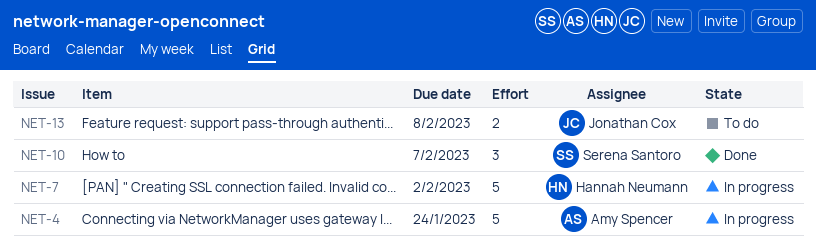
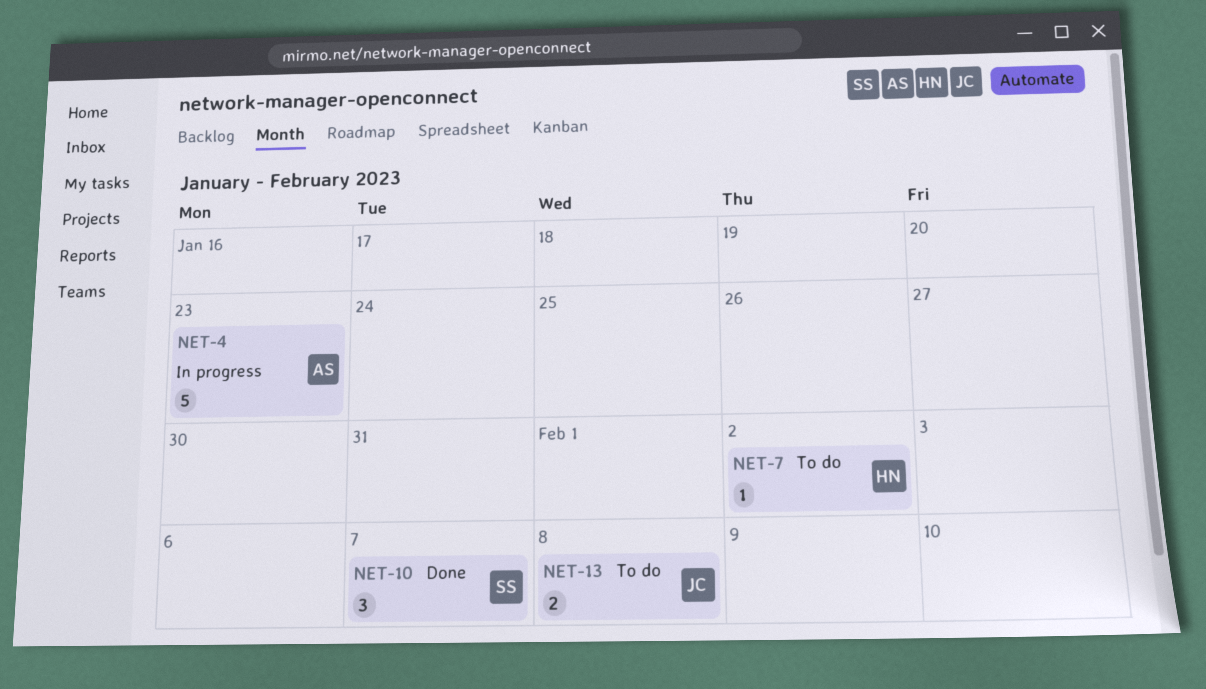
NET-4, due: Jan 24 -> Jan 23
NET-7, status: In progress -> To do
NET-7, estimate: 5 -> 1

